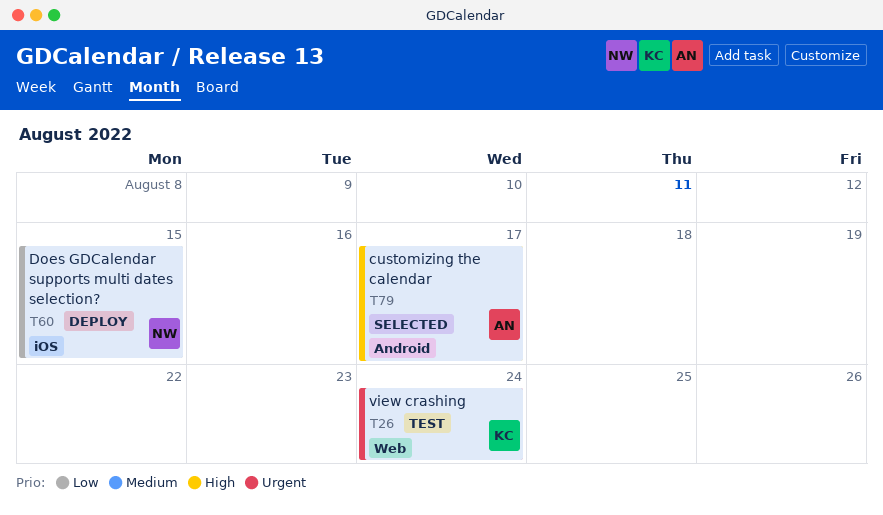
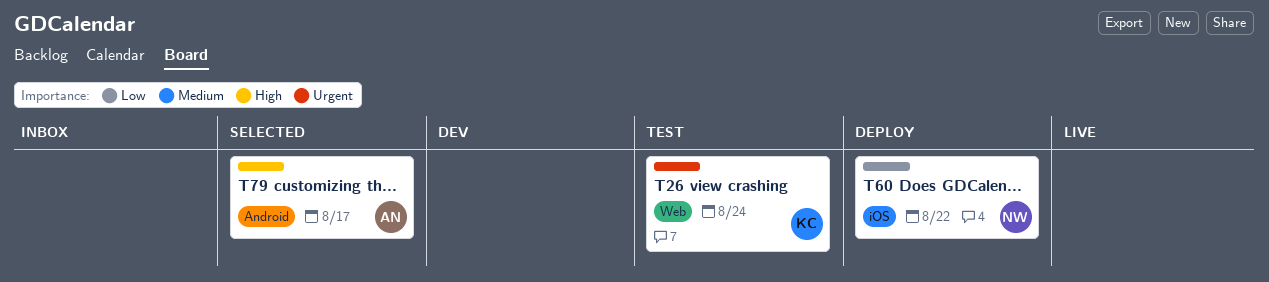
T60, due: Aug 15 -> Aug 22

